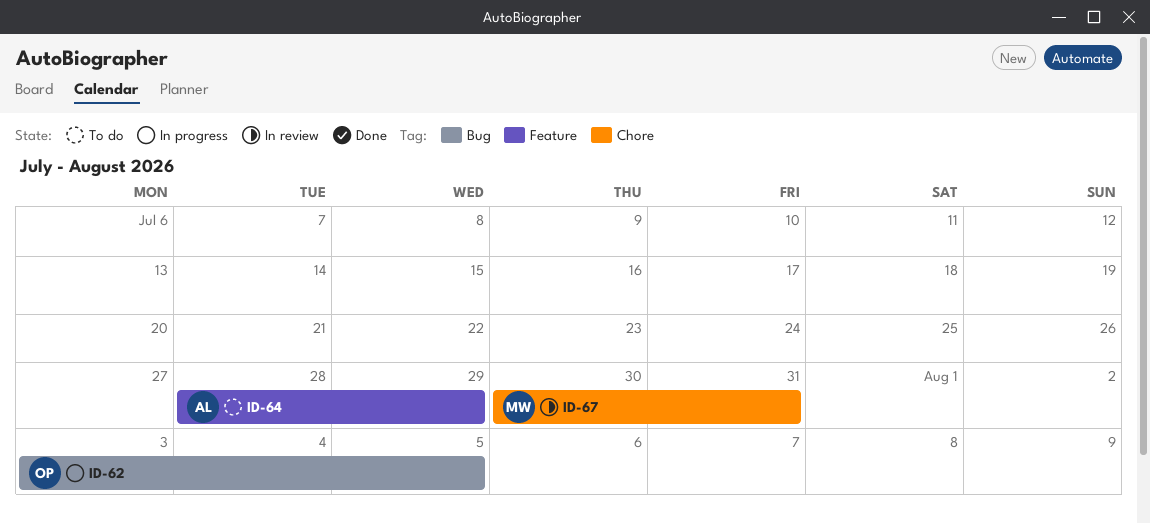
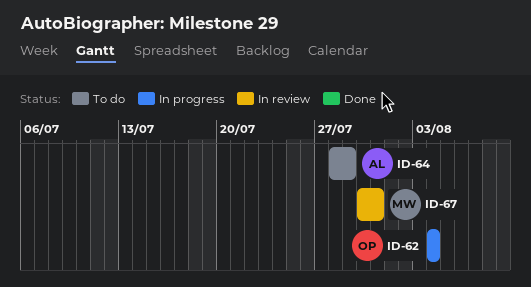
ID-62, start: Aug 3 -> Aug 4
ID-62, due: Aug 5 -> Aug 4

